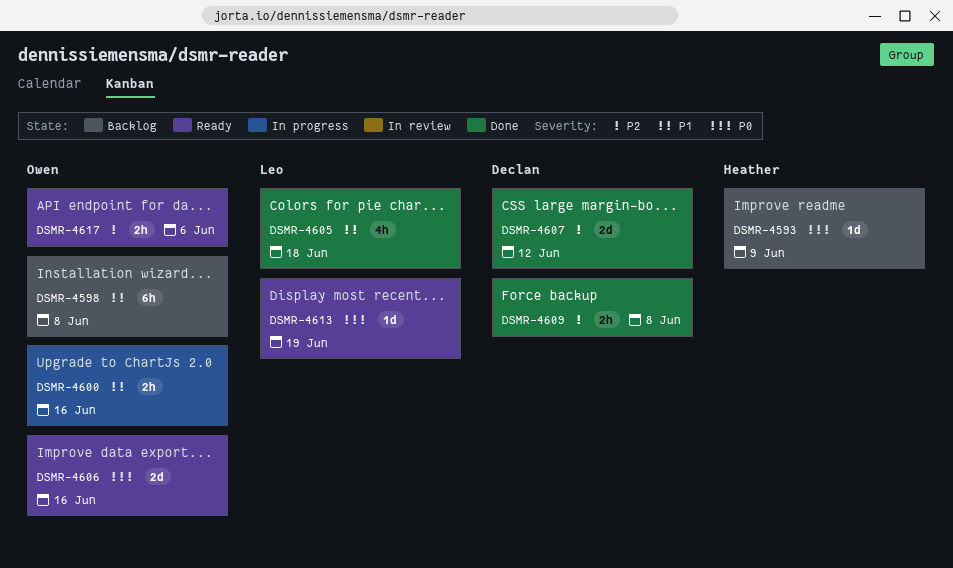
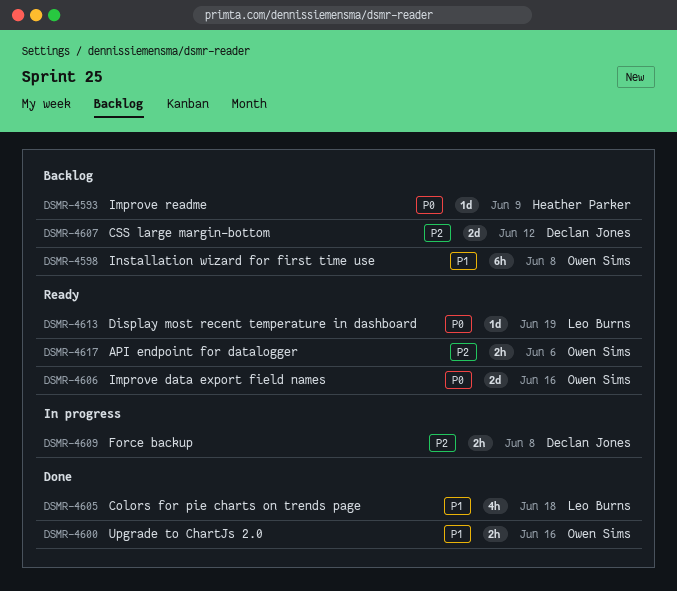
DSMR-4600, status: In progress -> Done
DSMR-4607, status: Done -> Backlog
DSMR-4609, status: Done -> In progress

